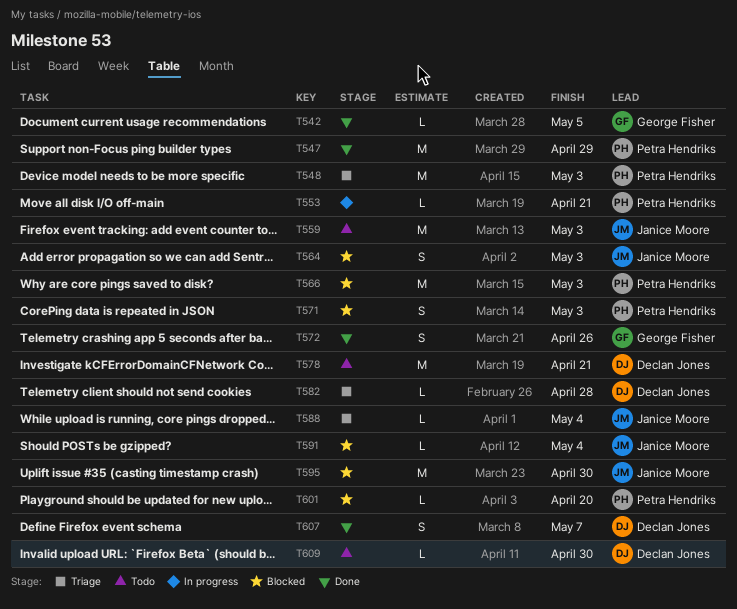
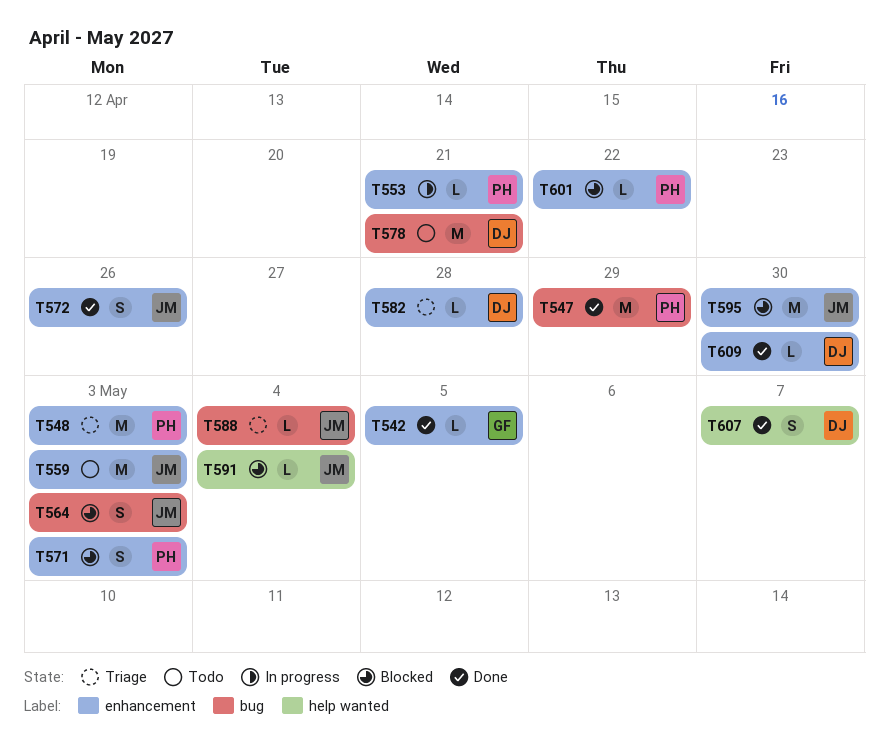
T566: present -> none
T572, owner: George Fisher -> Janice Moore
T601, due: Apr 20 -> Apr 22
T609, status: Todo -> Done

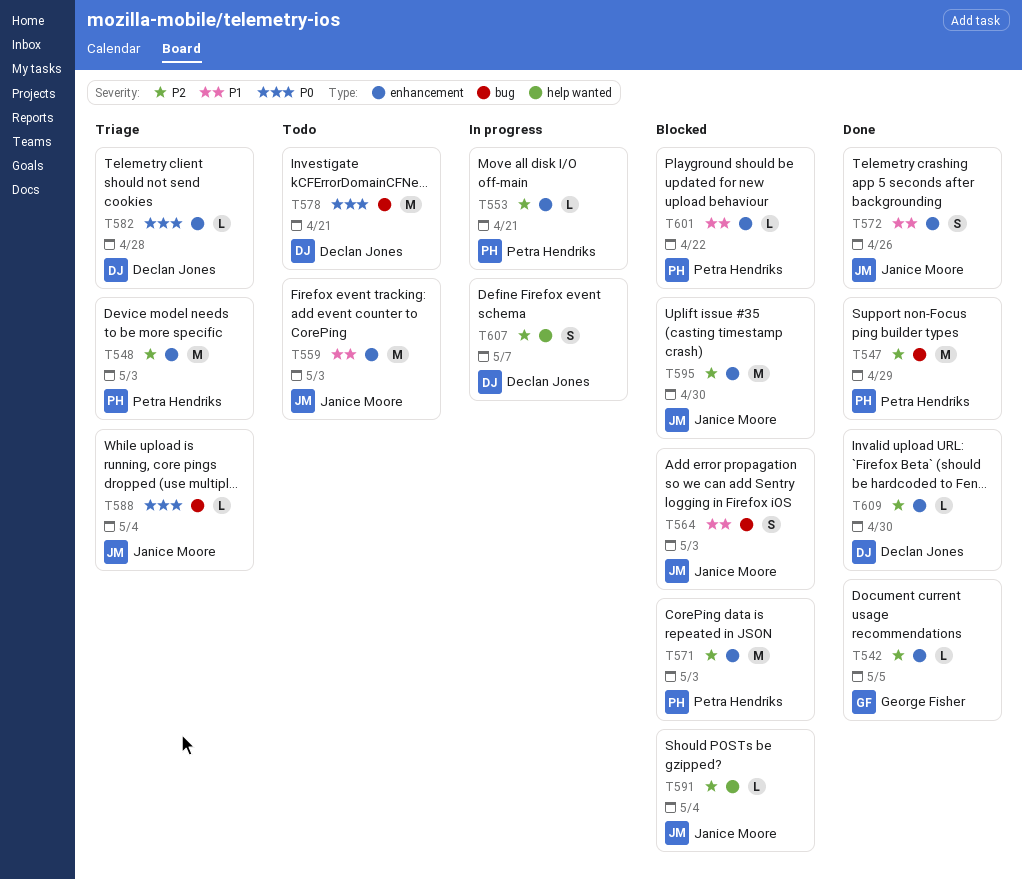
T571, estimate: S -> M
T607, status: Done -> In progress

